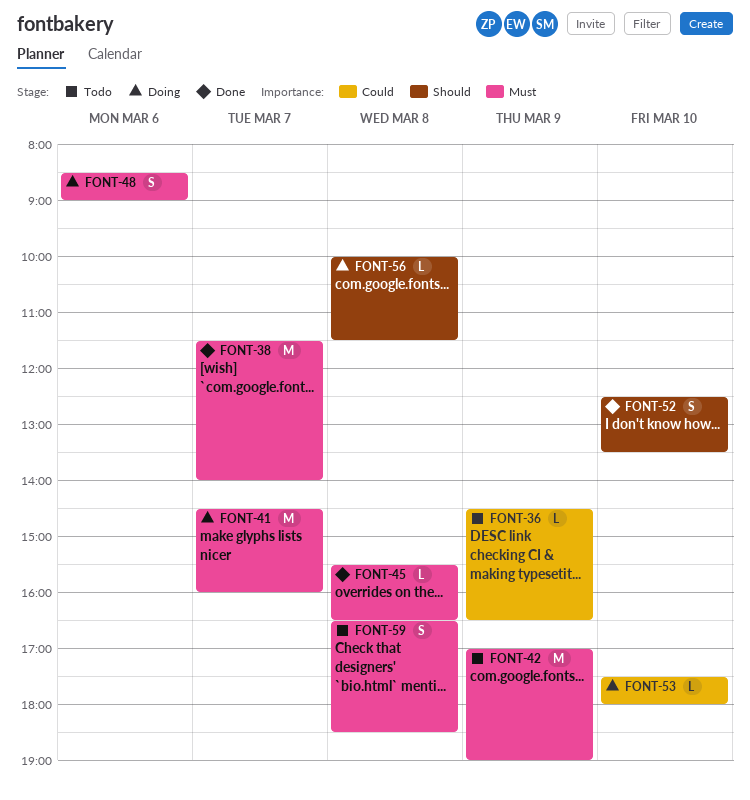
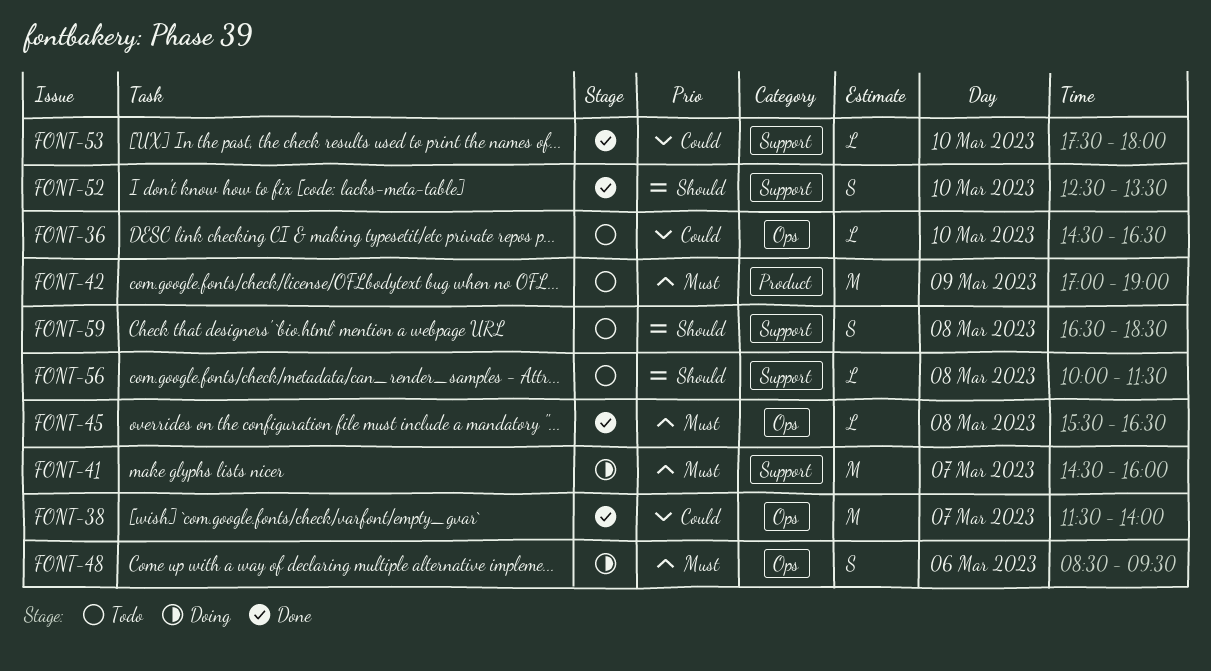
FONT-36, day: Mar 9 -> Mar 10
FONT-38, priority: Must -> Could
FONT-48, ends: 09:00 -> 09:30
FONT-53, status: Doing -> Done
FONT-56, status: Doing -> Todo
FONT-59, priority: Must -> Should

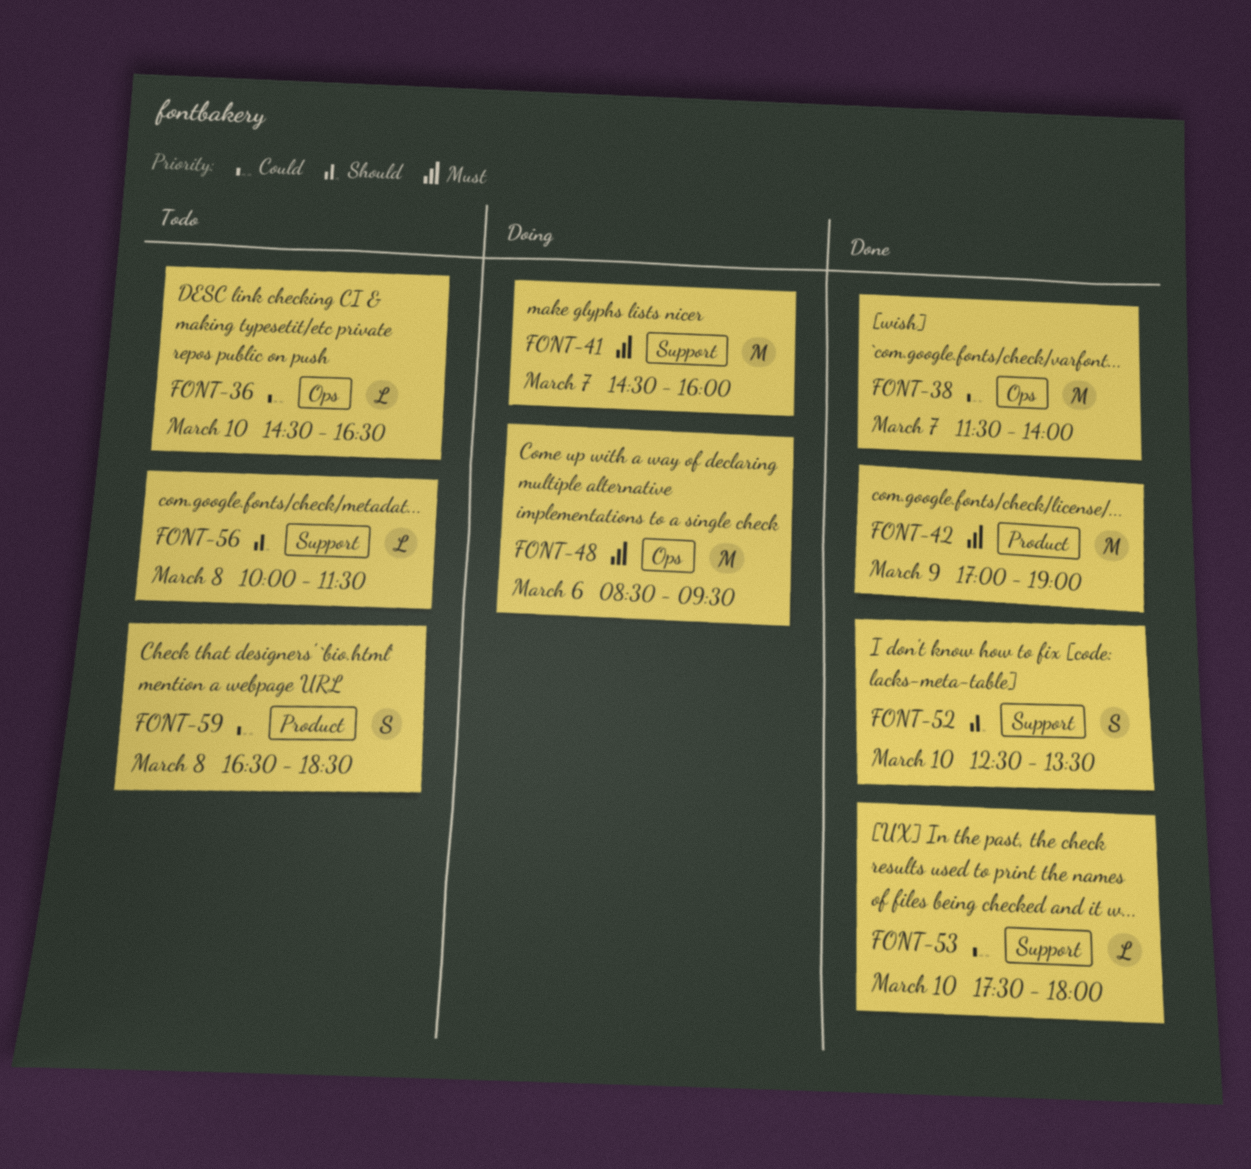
FONT-42, status: Todo -> Done
FONT-45: present -> none
FONT-48, estimate: S -> M
FONT-59, priority: Should -> Could
FONT-59, label: Support -> Product

